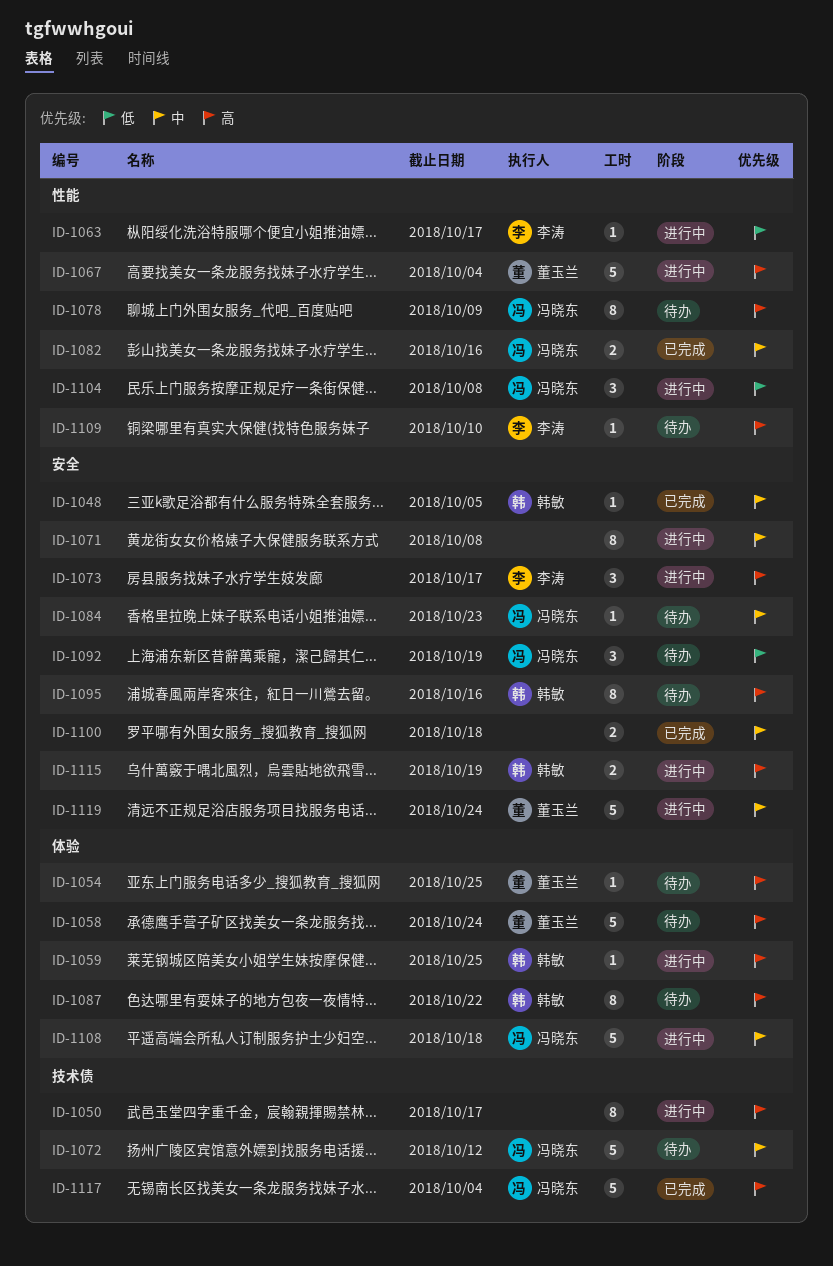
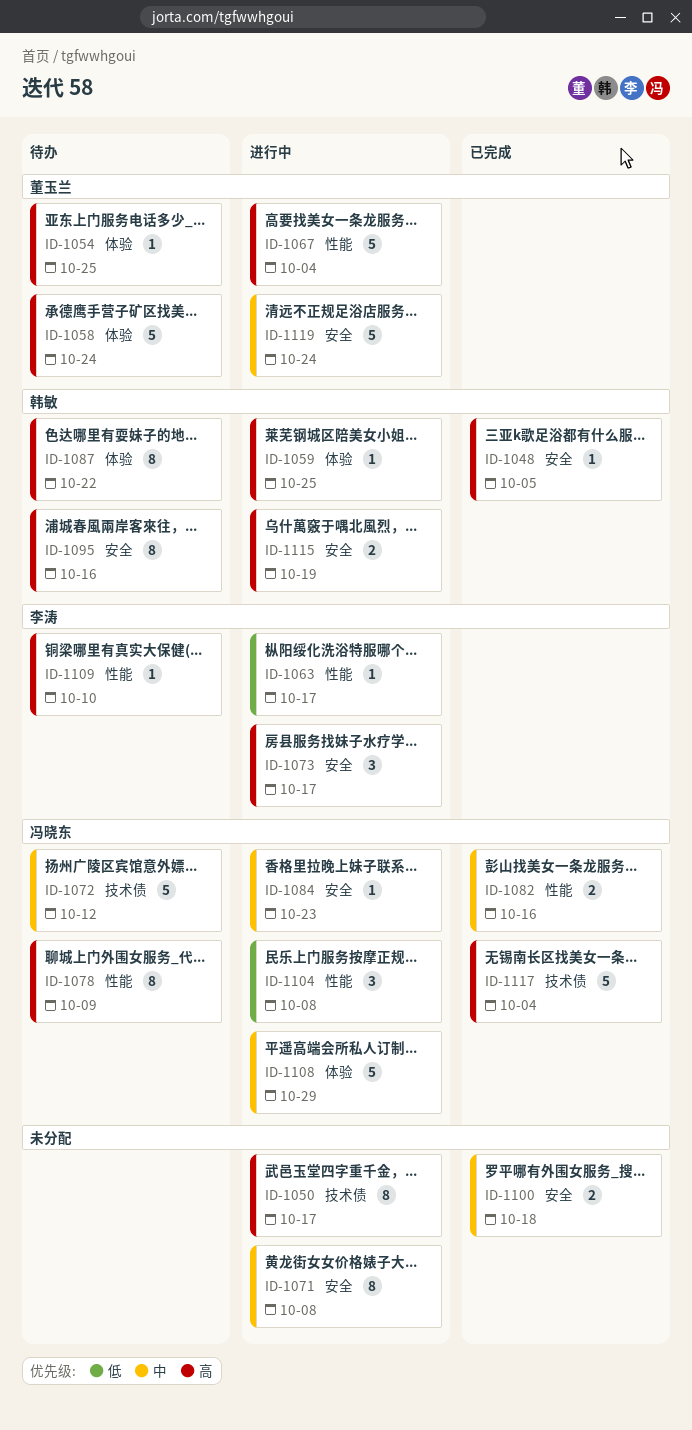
ID-1048, priority: 中 -> 高
ID-1084, status: 待办 -> 进行中
ID-1092: present -> none
ID-1108, due: Oct 18 -> Oct 29

